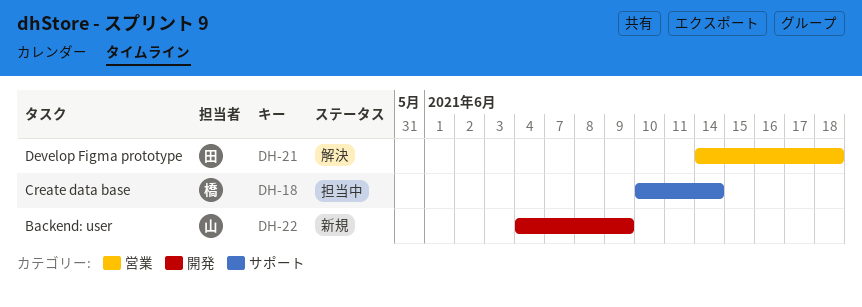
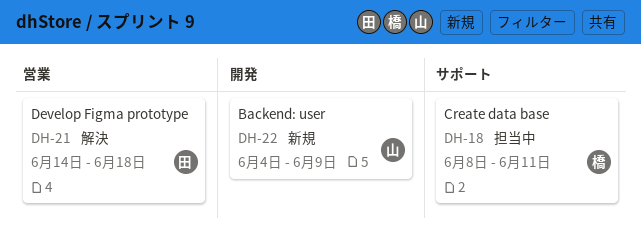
DH-18, start: Jun 10 -> Jun 8
DH-18, due: Jun 14 -> Jun 11

